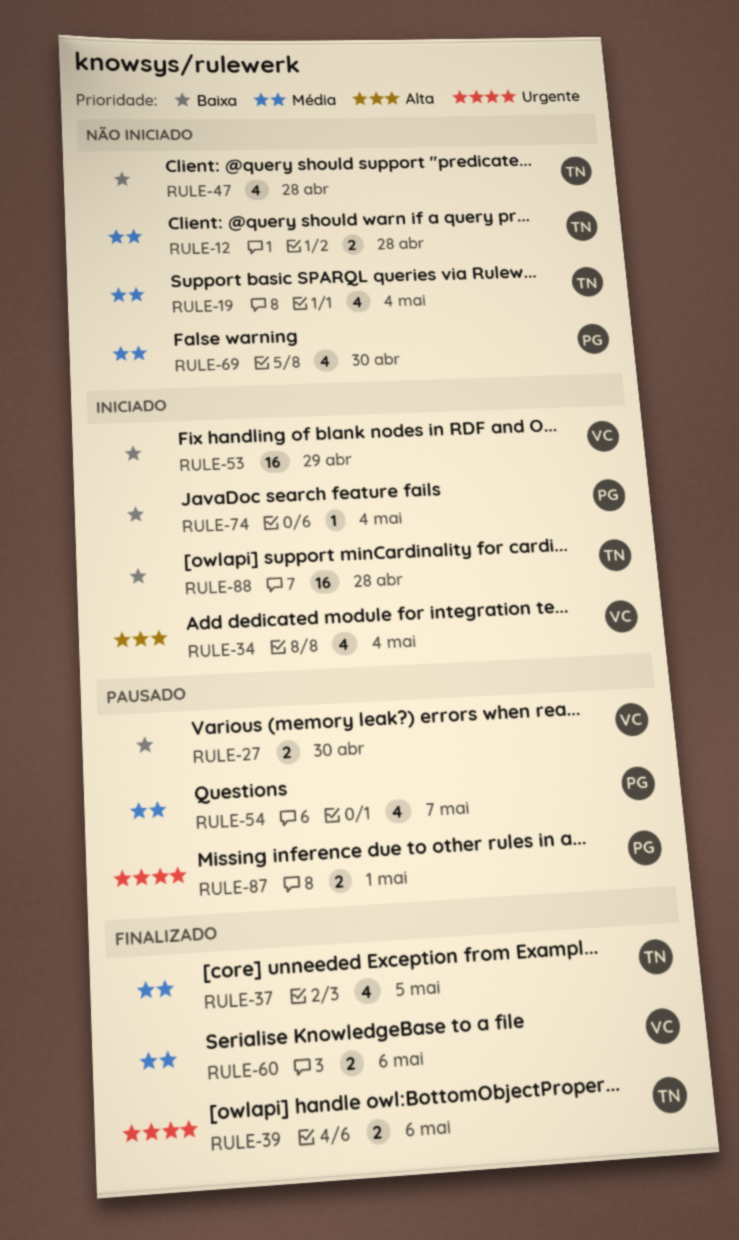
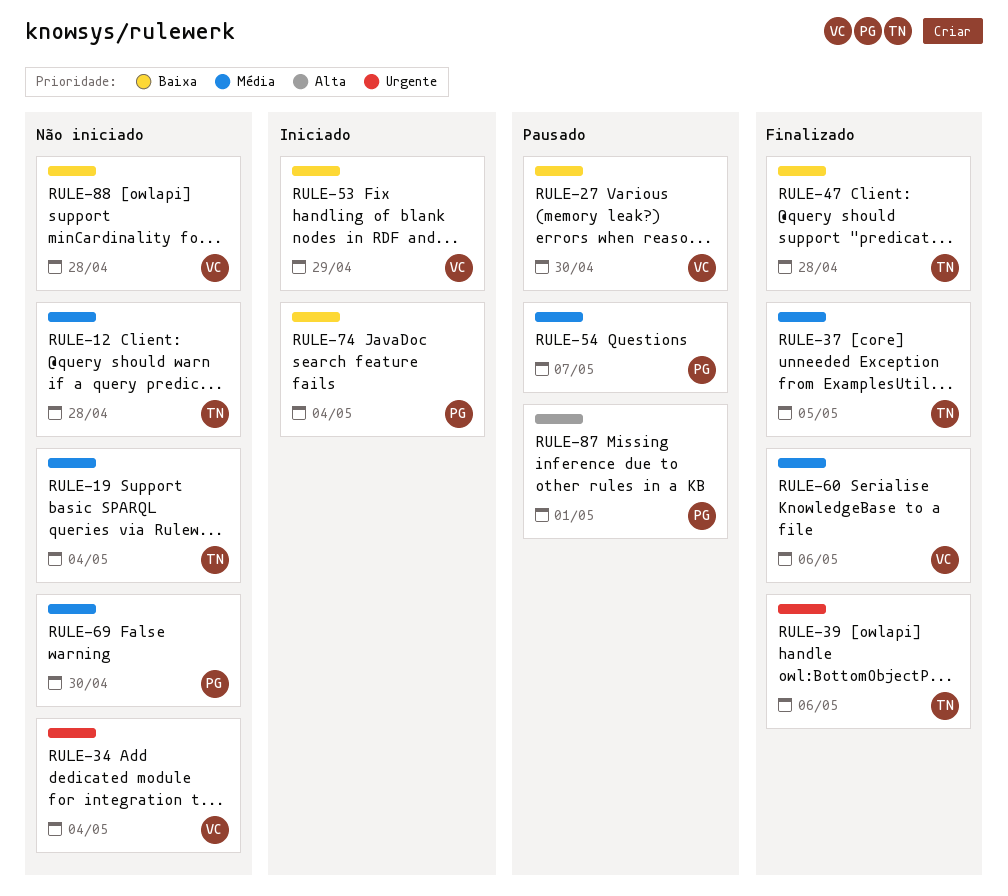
RULE-34, status: Iniciado -> Não iniciado
RULE-34, priority: Alta -> Urgente
RULE-47, status: Não iniciado -> Finalizado
RULE-87, priority: Urgente -> Alta
RULE-88, status: Iniciado -> Não iniciado
RULE-88, owner: TN -> VC

